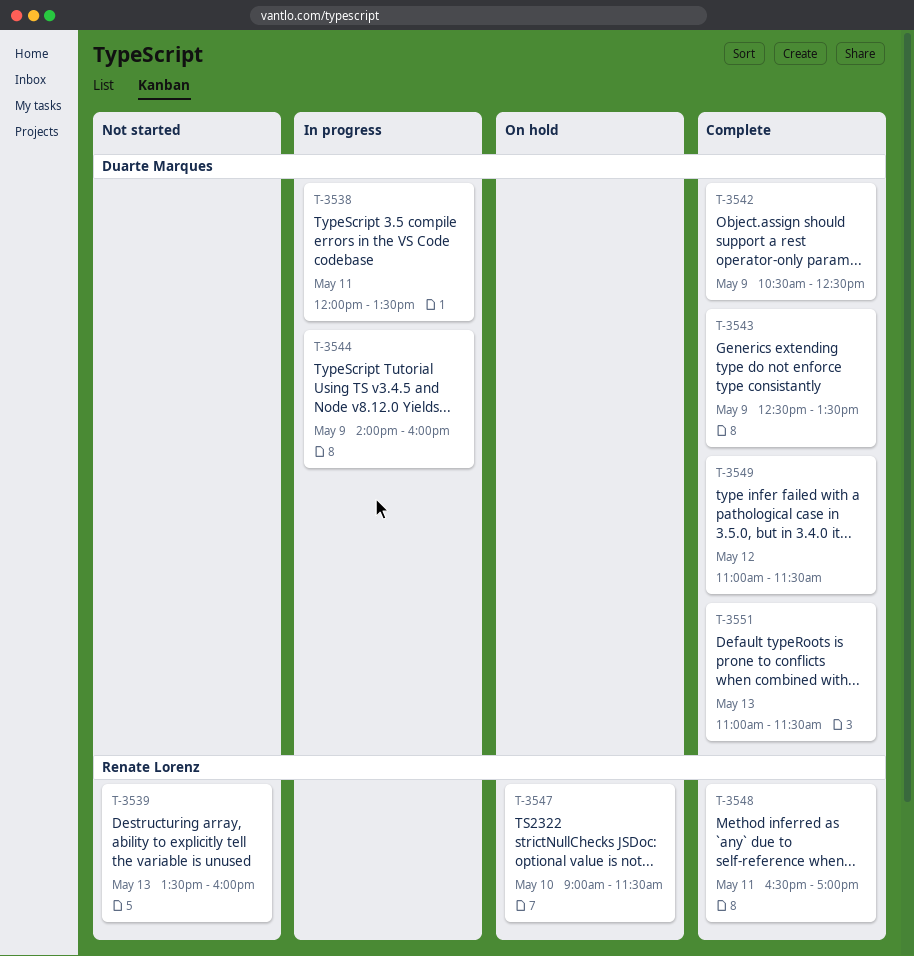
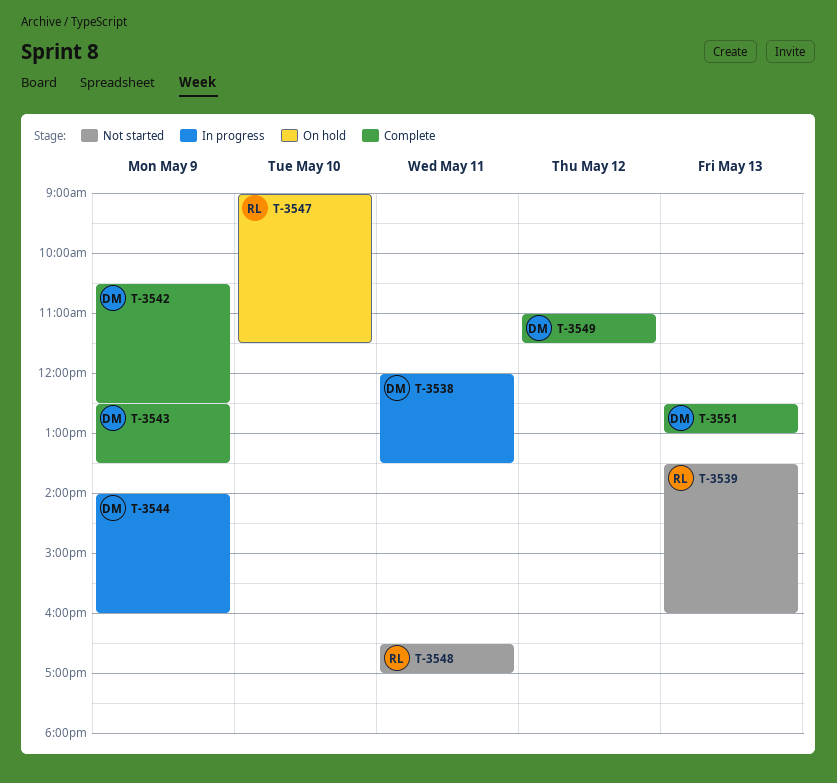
T-3548, status: Complete -> Not started
T-3551, begins: 11:00 -> 12:30
T-3551, ends: 11:30 -> 13:00

